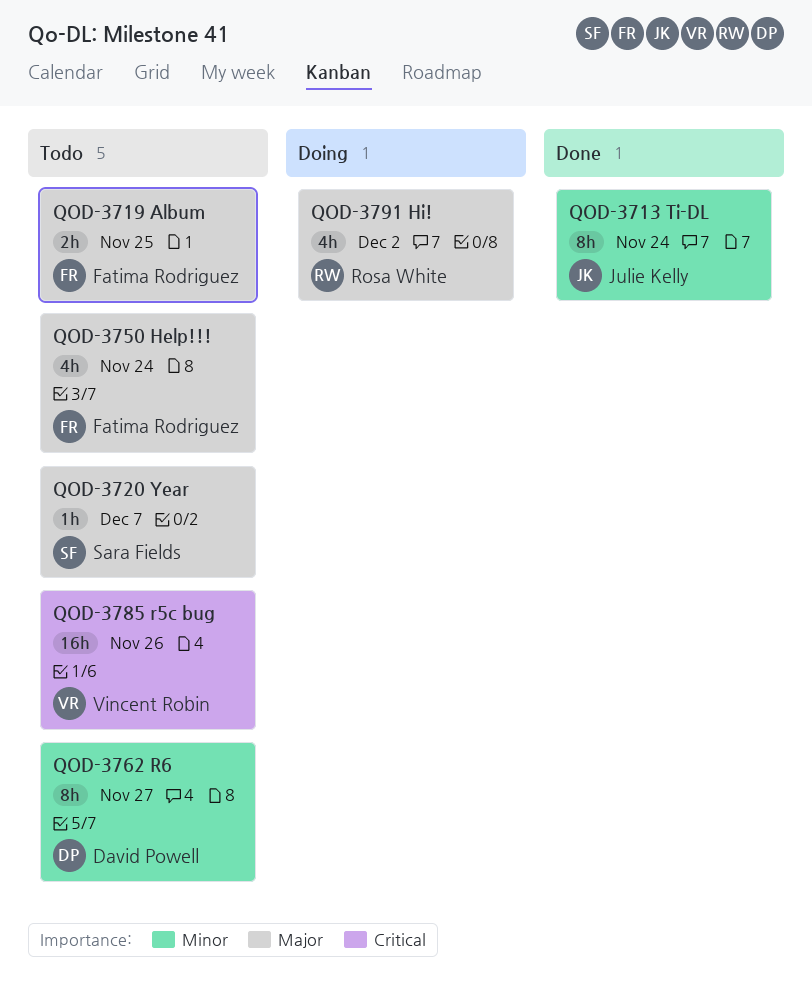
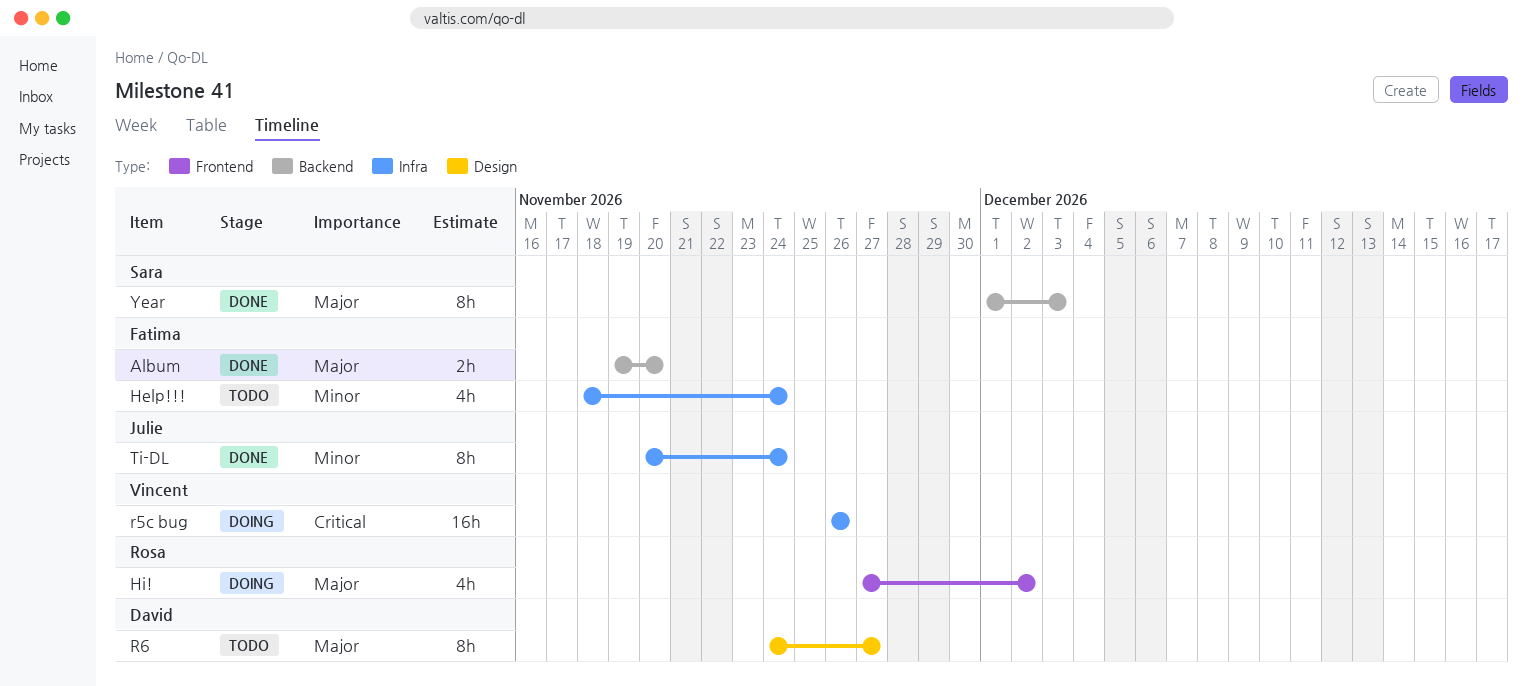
Album, status: Todo -> Done
Album, due: Nov 25 -> Nov 20
Help!!!, priority: Major -> Minor
r5c bug, status: Todo -> Doing
R6, priority: Minor -> Major
Year, status: Todo -> Done
Year, estimate: 1h -> 8h
Year, due: Dec 7 -> Dec 3

